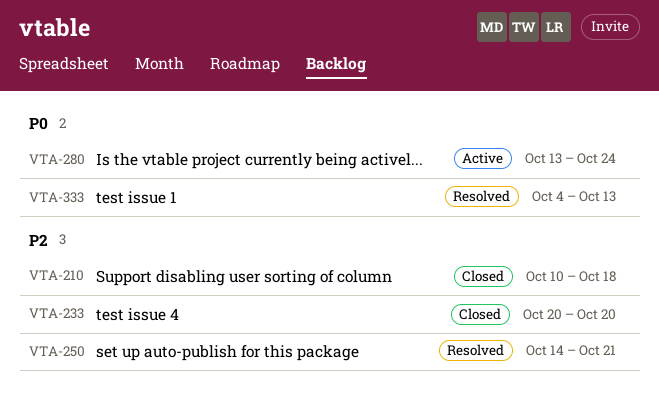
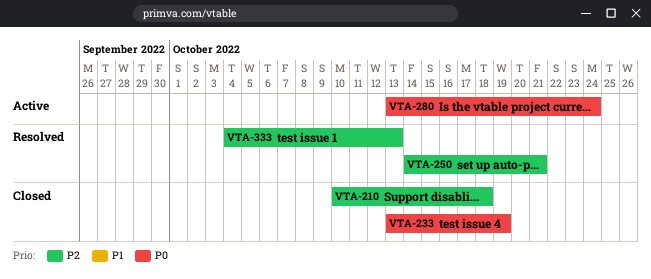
VTA-233, priority: P2 -> P0
VTA-233, start: Oct 20 -> Oct 13
VTA-233, due: Oct 20 -> Oct 19
VTA-333, priority: P0 -> P2

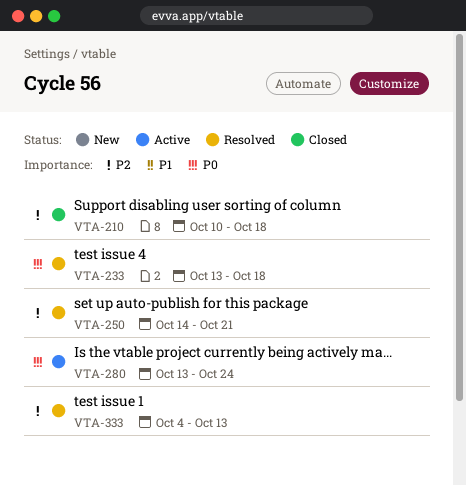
VTA-233, status: Closed -> Resolved
VTA-233, due: Oct 19 -> Oct 18

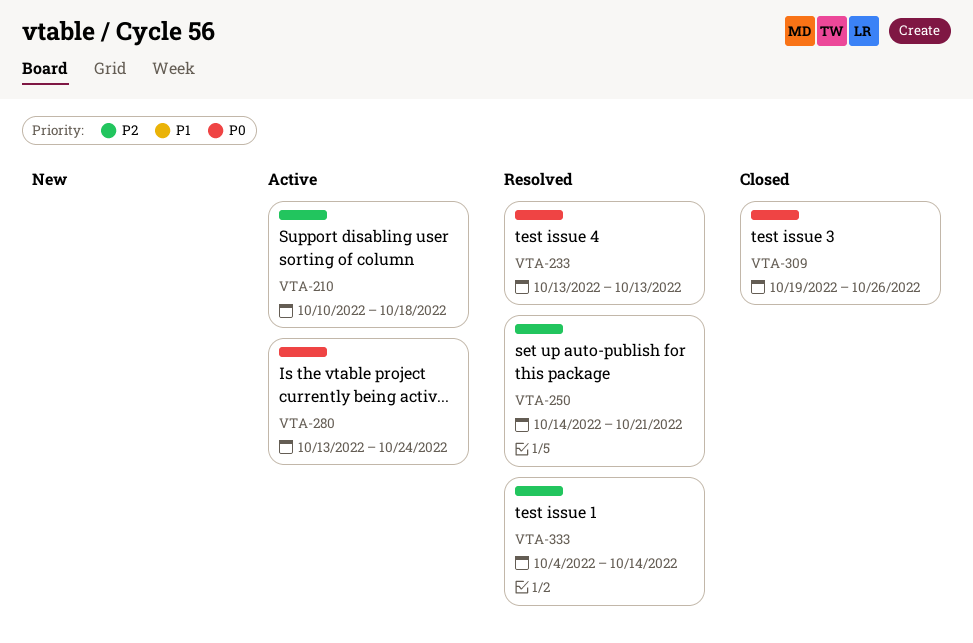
VTA-210, status: Closed -> Active
VTA-233, due: Oct 18 -> Oct 13
VTA-309: none -> present
VTA-333, due: Oct 13 -> Oct 14

